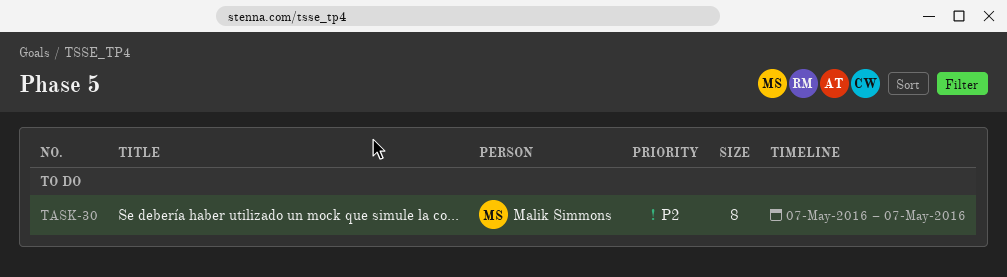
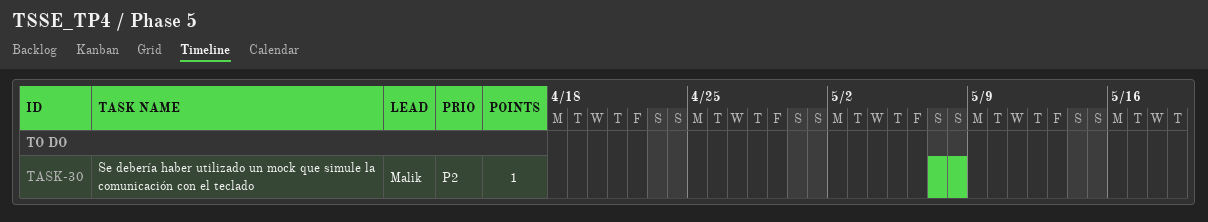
TASK-30, estimate: 8 -> 1
TASK-30, due: May 7 -> May 8

